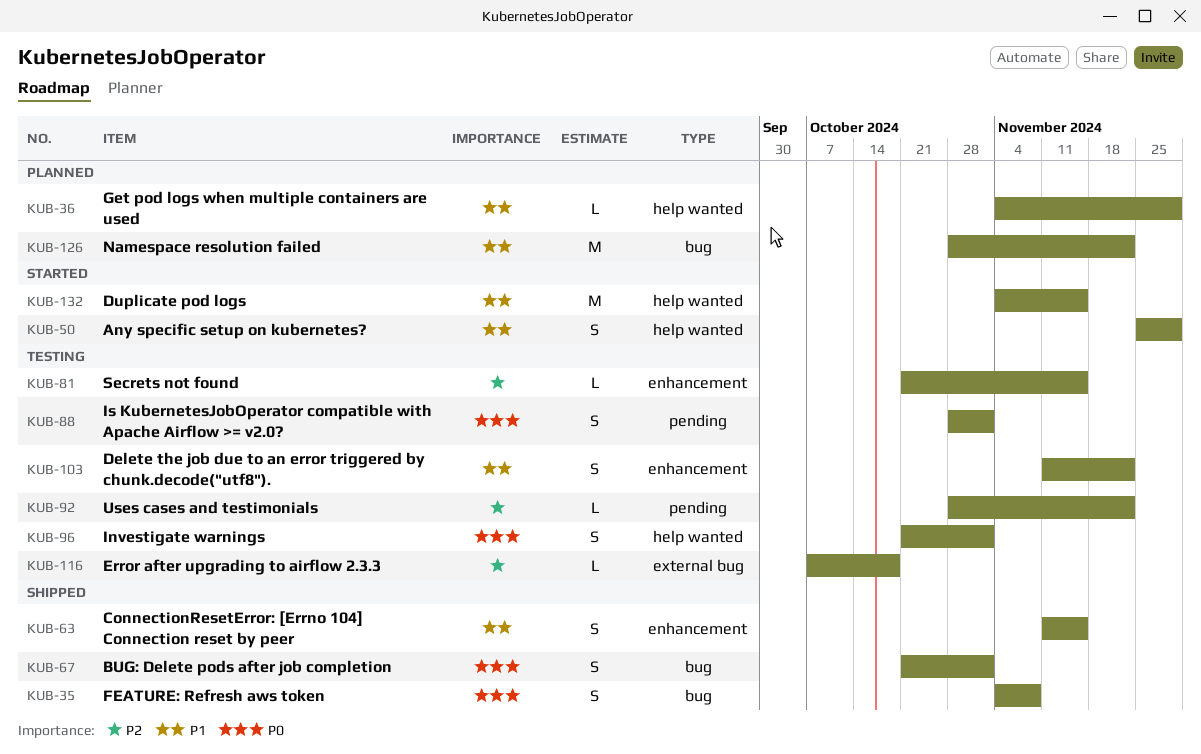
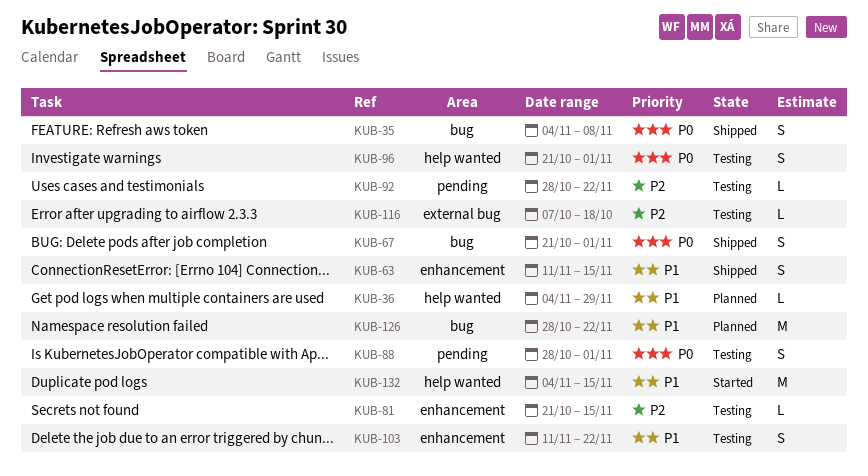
KUB-50: present -> none

